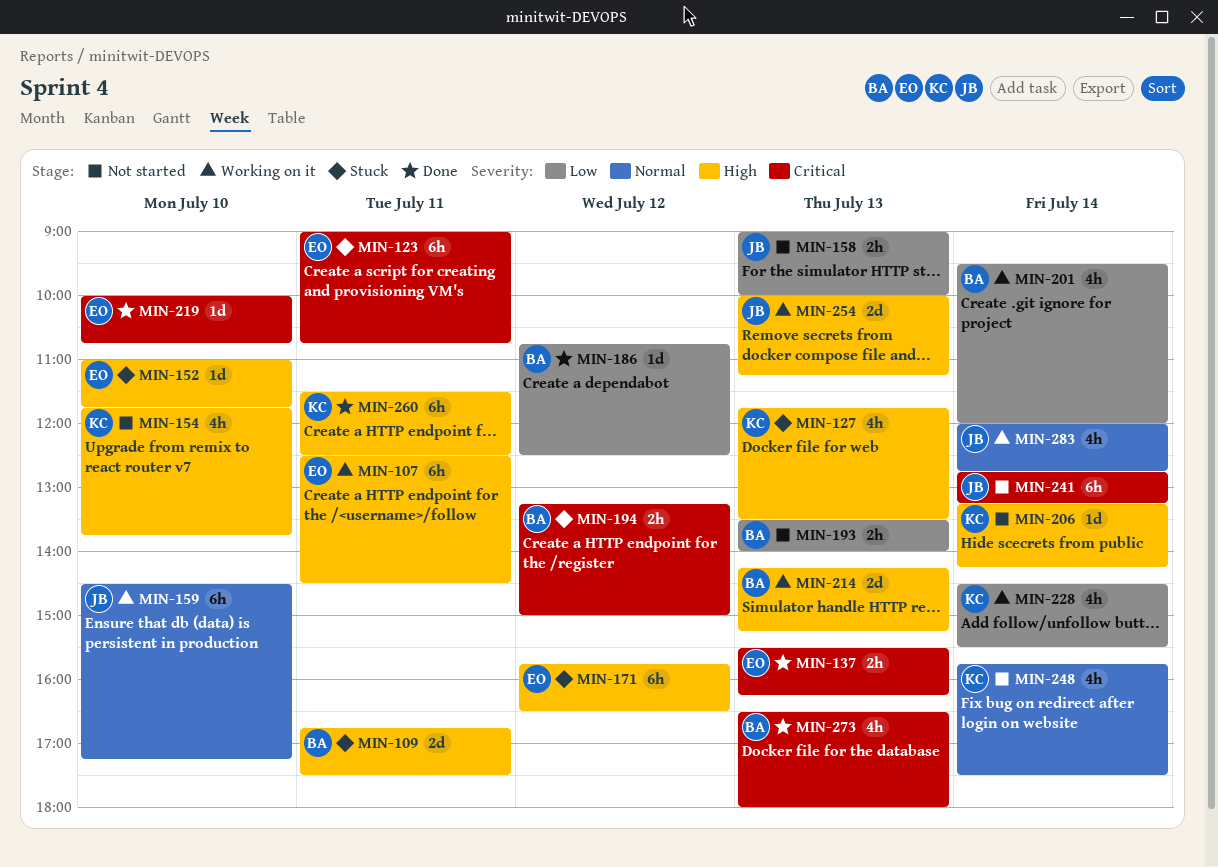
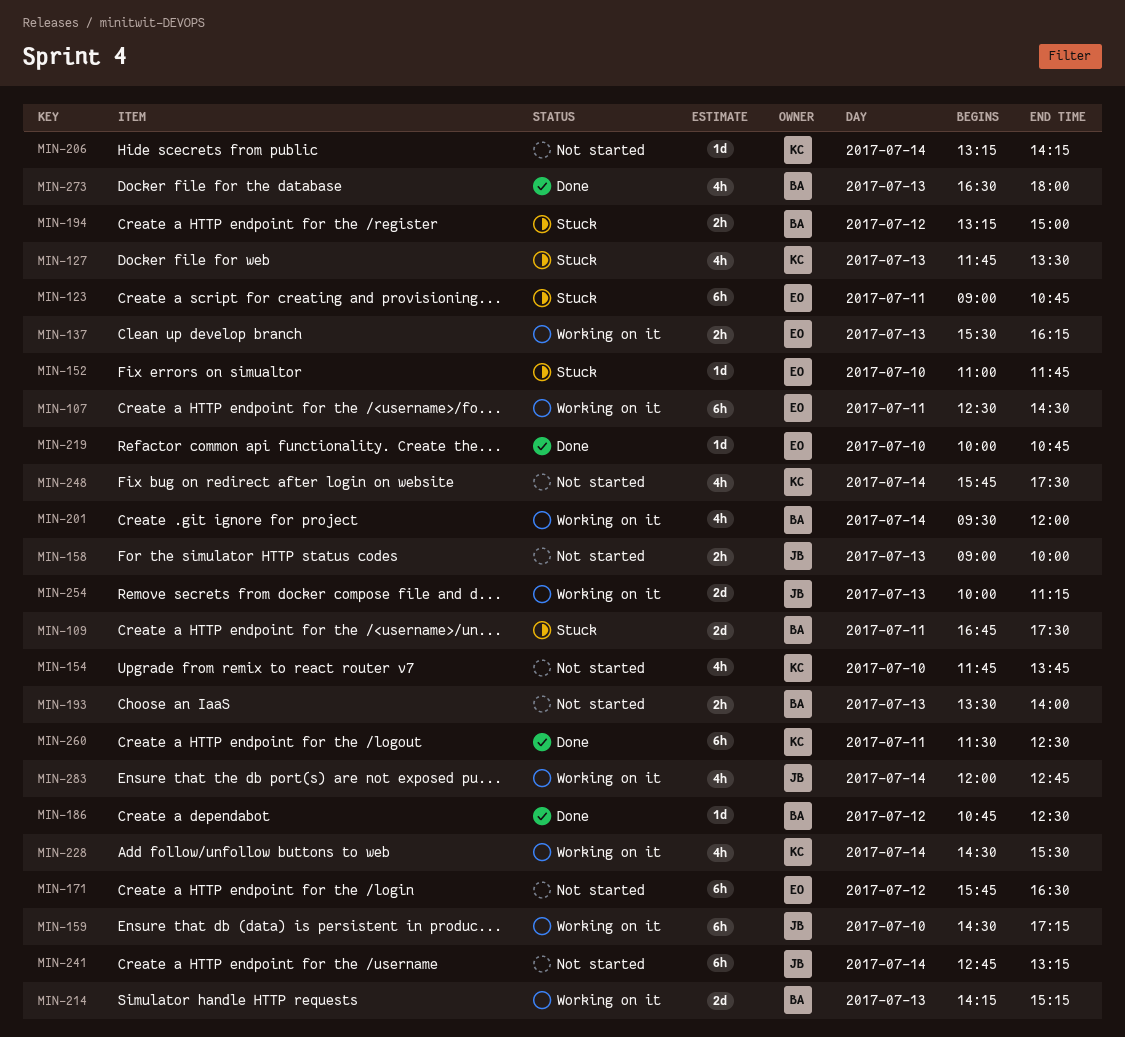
MIN-137, status: Done -> Working on it
MIN-171, status: Stuck -> Not started

